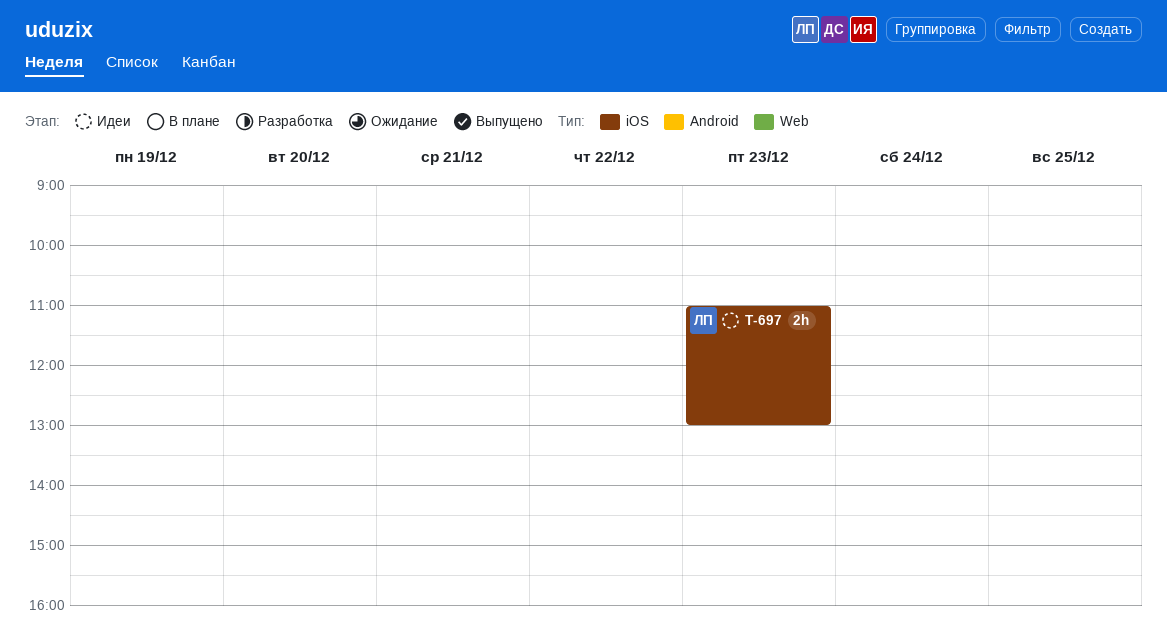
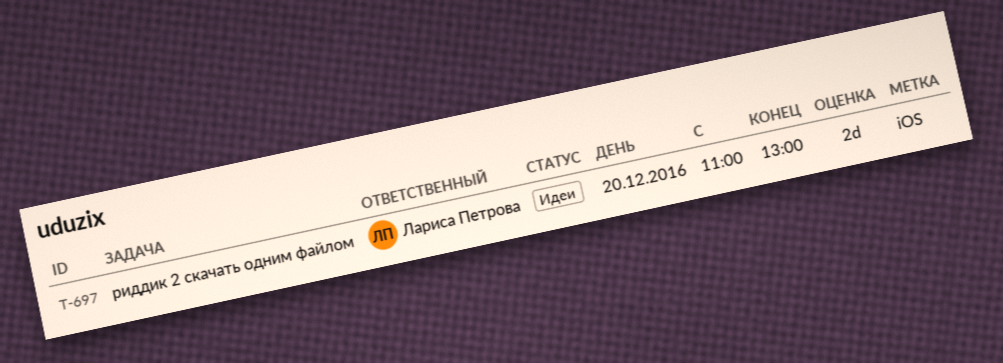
T-697, estimate: 2h -> 2d
T-697, day: Dec 23 -> Dec 20

